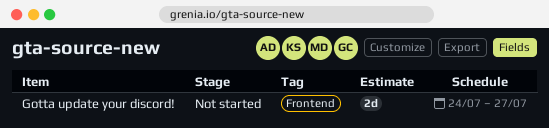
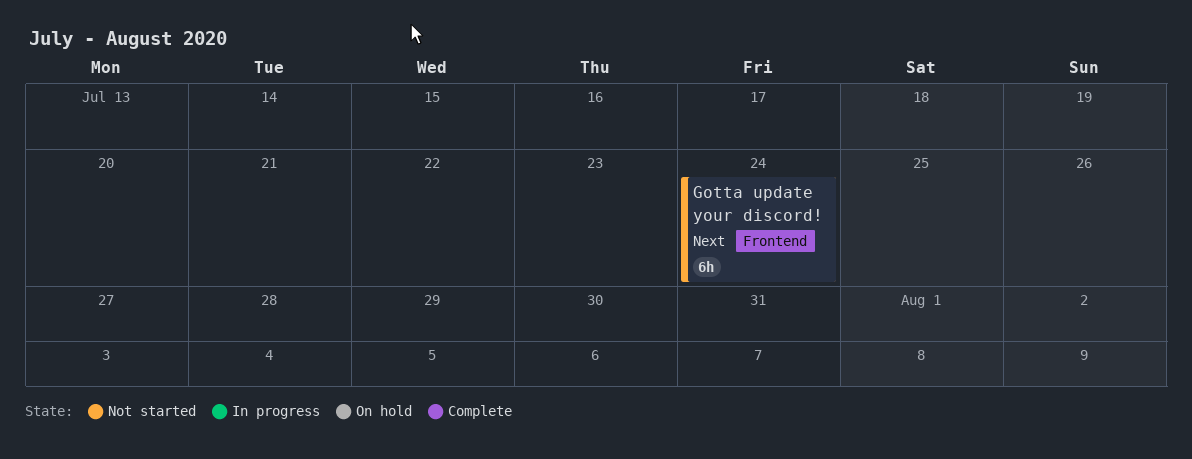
Gotta update your discord!, estimate: 2d -> 6h
Gotta update your discord!, due: Jul 27 -> Jul 24

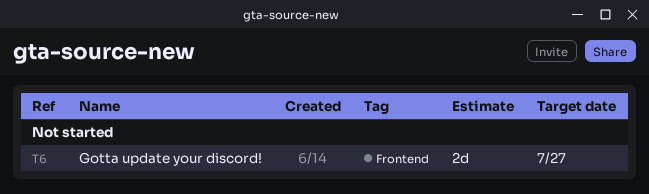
Gotta update your discord!, estimate: 6h -> 2d
Gotta update your discord!, due: Jul 24 -> Jul 27

